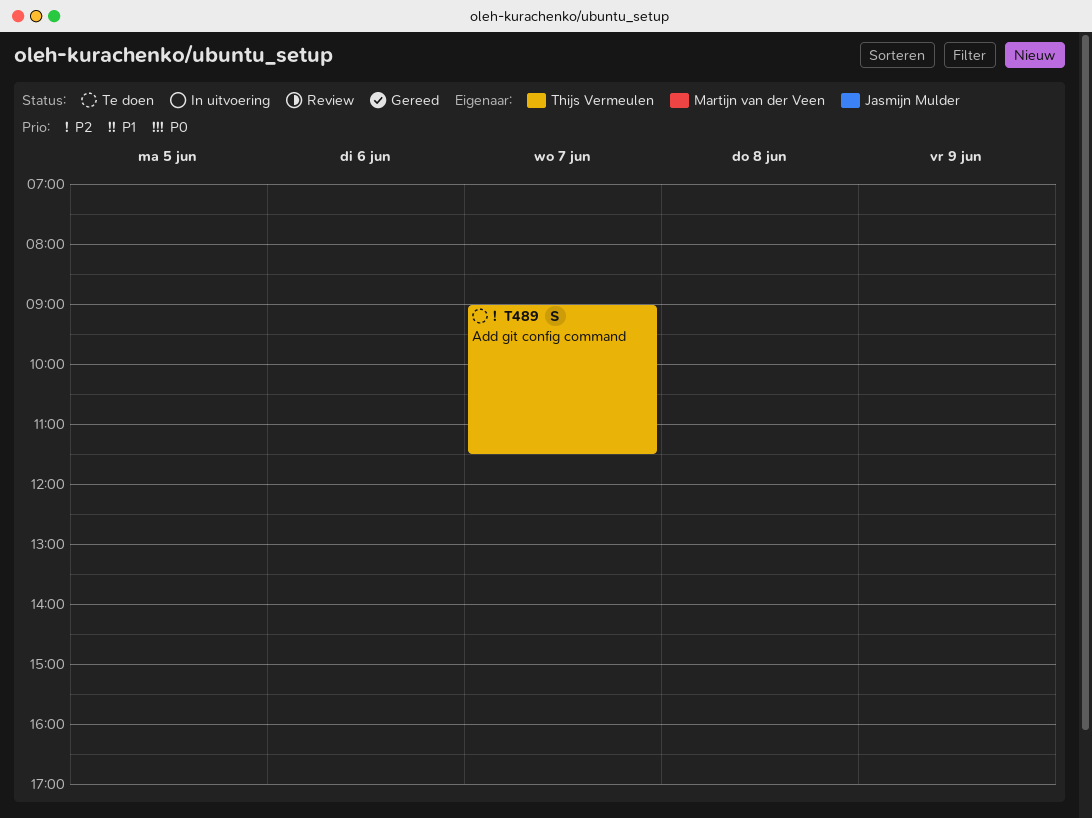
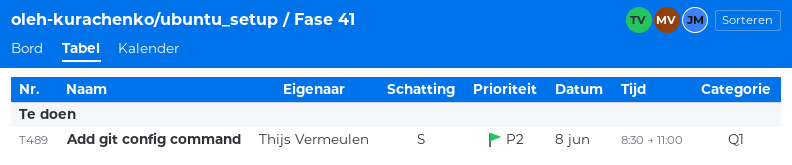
T489, day: Jun 7 -> Jun 8
T489, begins: 09:00 -> 08:30
T489, ends: 11:30 -> 11:00

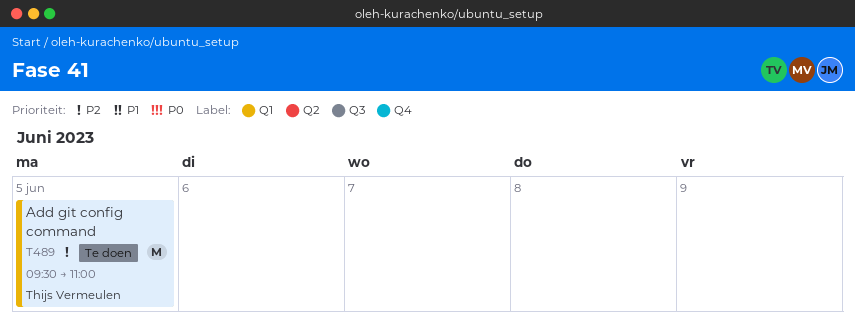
T489, estimate: S -> M
T489, day: Jun 8 -> Jun 5
T489, begins: 08:30 -> 09:30

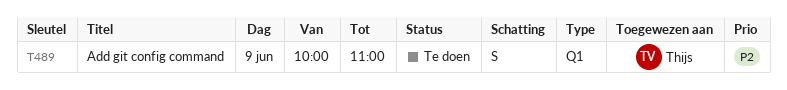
T489, estimate: M -> S
T489, day: Jun 5 -> Jun 9
T489, begins: 09:30 -> 10:00

